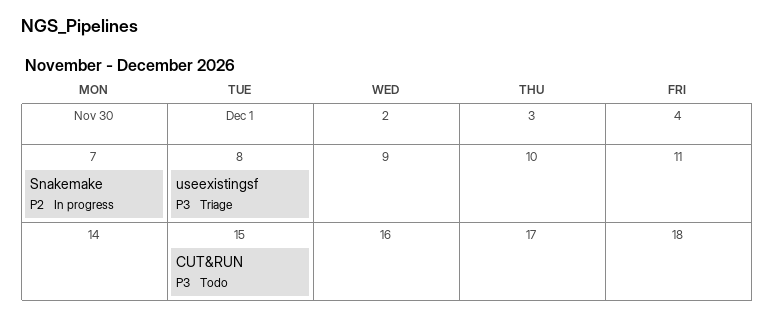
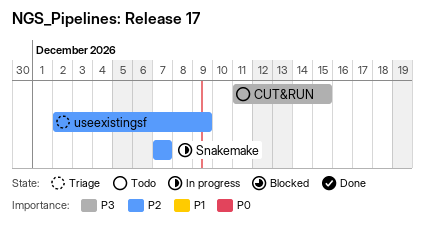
useexistingsf, priority: P3 -> P2
useexistingsf, due: Dec 8 -> Dec 9

